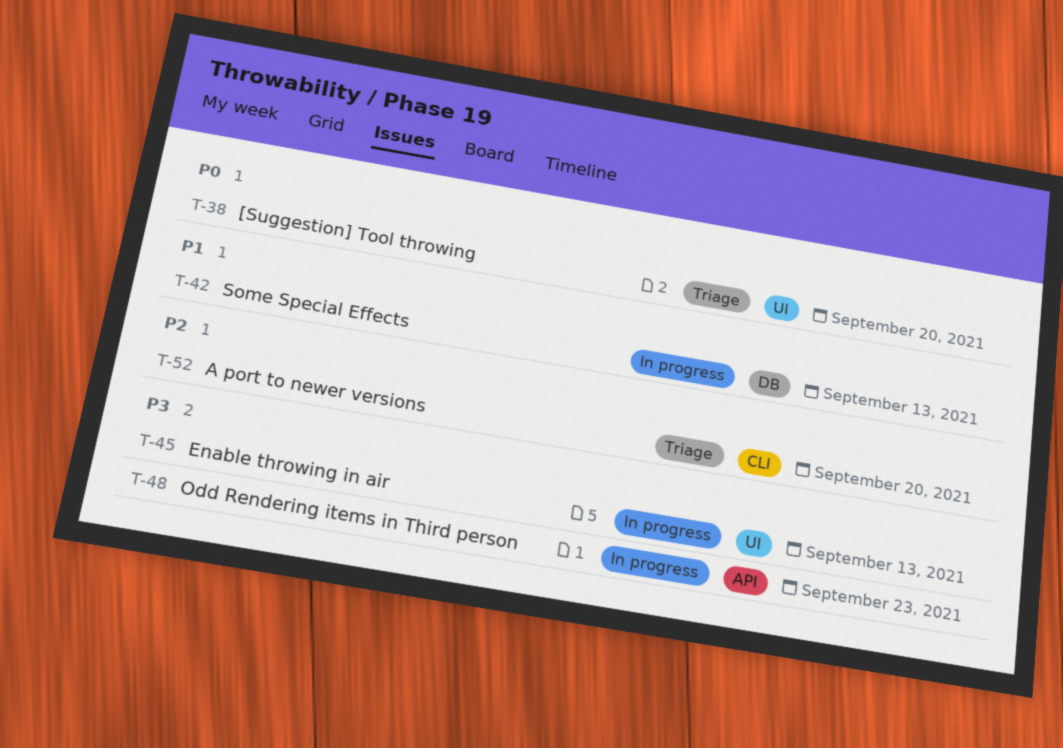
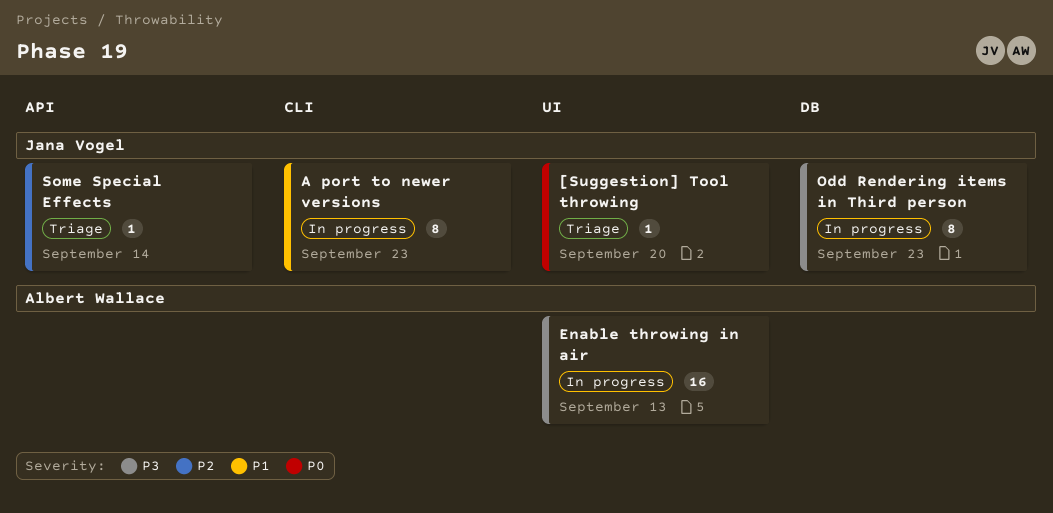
A port to newer versions, status: Triage -> In progress
A port to newer versions, priority: P2 -> P1
A port to newer versions, due: Sep 20 -> Sep 23
Odd Rendering items in Third person, label: API -> DB
Some Special Effects, status: In progress -> Triage
Some Special Effects, priority: P1 -> P2
Some Special Effects, label: DB -> API
Some Special Effects, due: Sep 13 -> Sep 14

